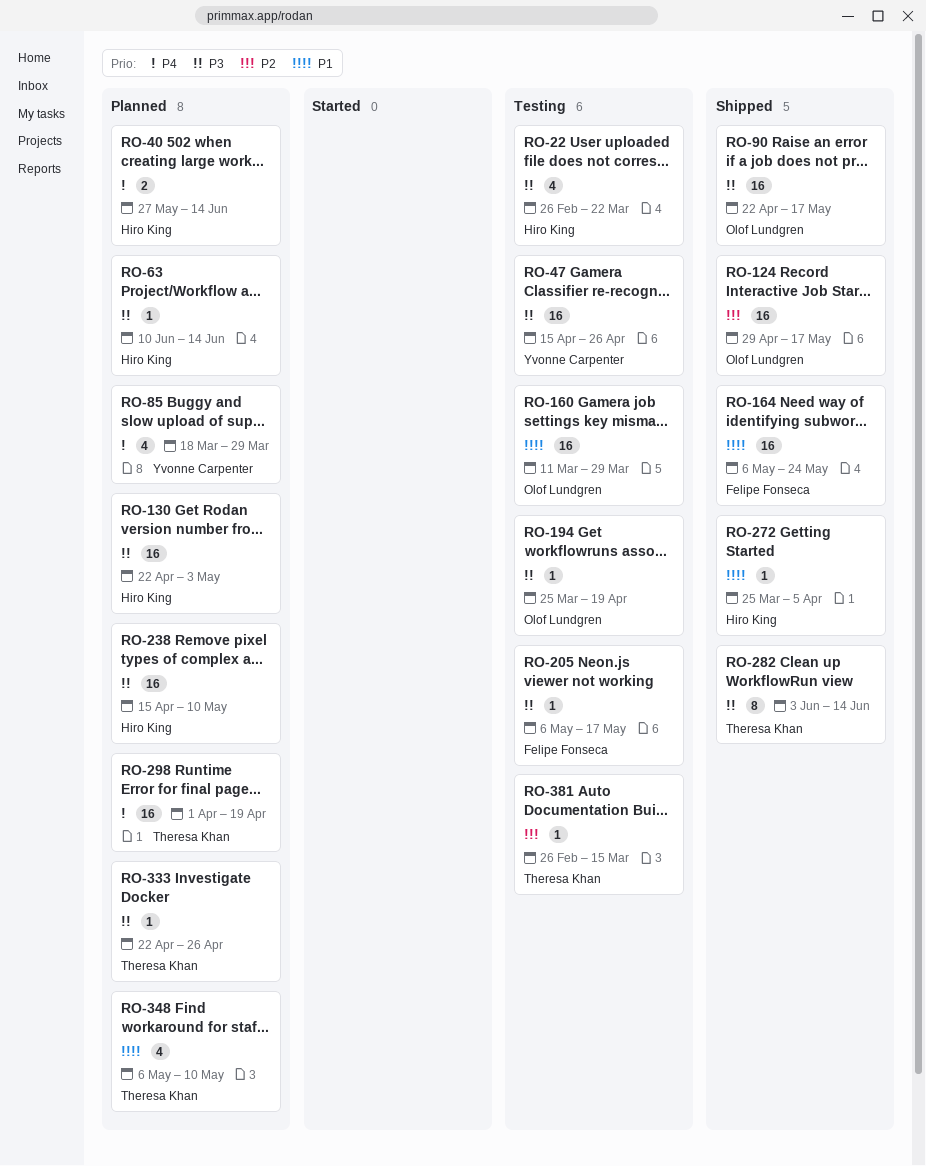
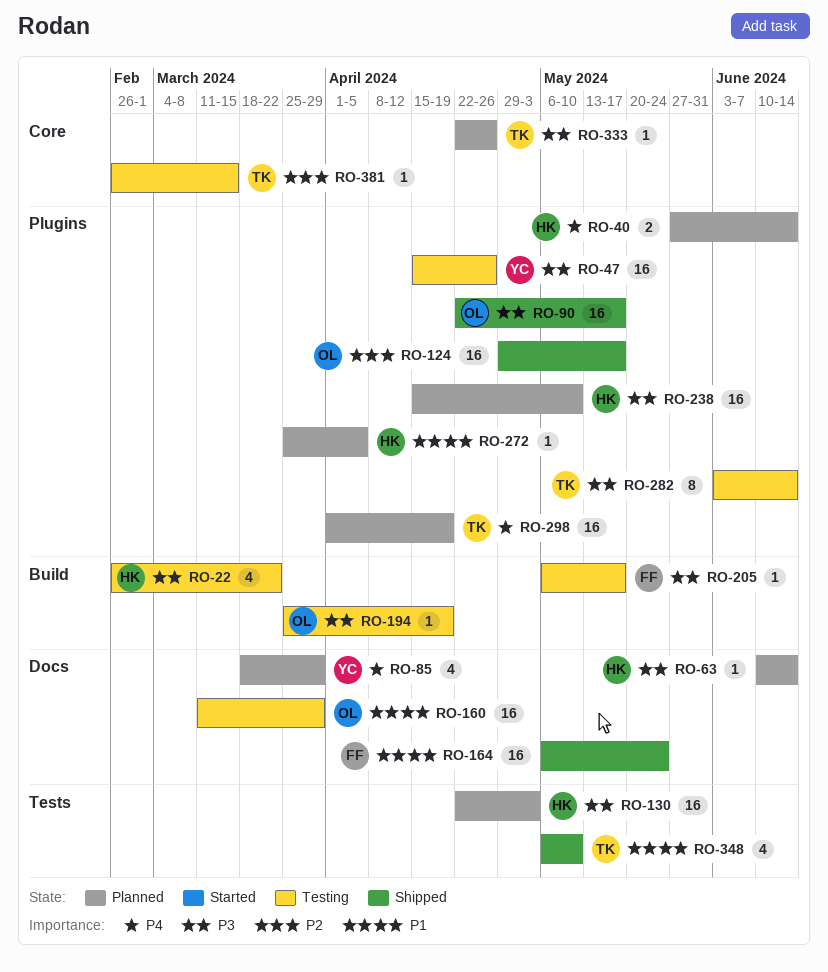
RO-272, status: Shipped -> Planned
RO-282, status: Shipped -> Testing
RO-348, status: Planned -> Shipped

